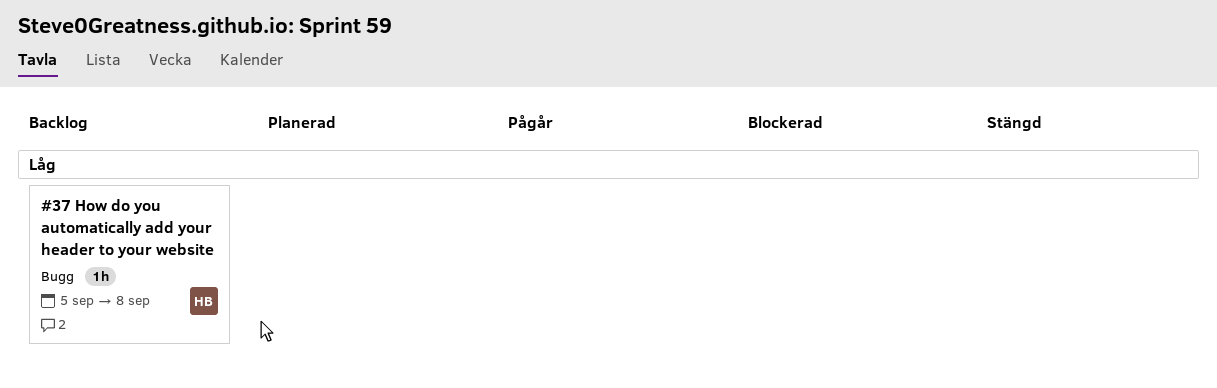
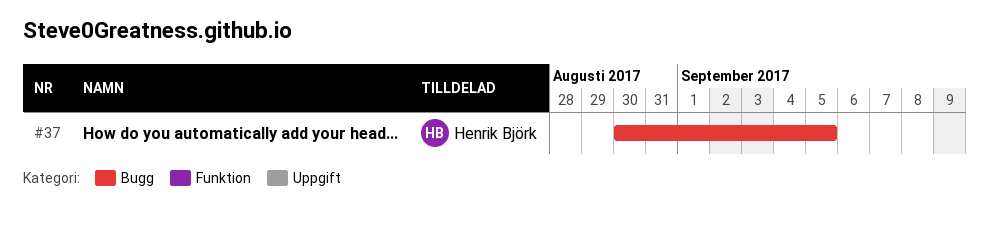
#37, start: Sep 5 -> Aug 30
#37, due: Sep 8 -> Sep 5

